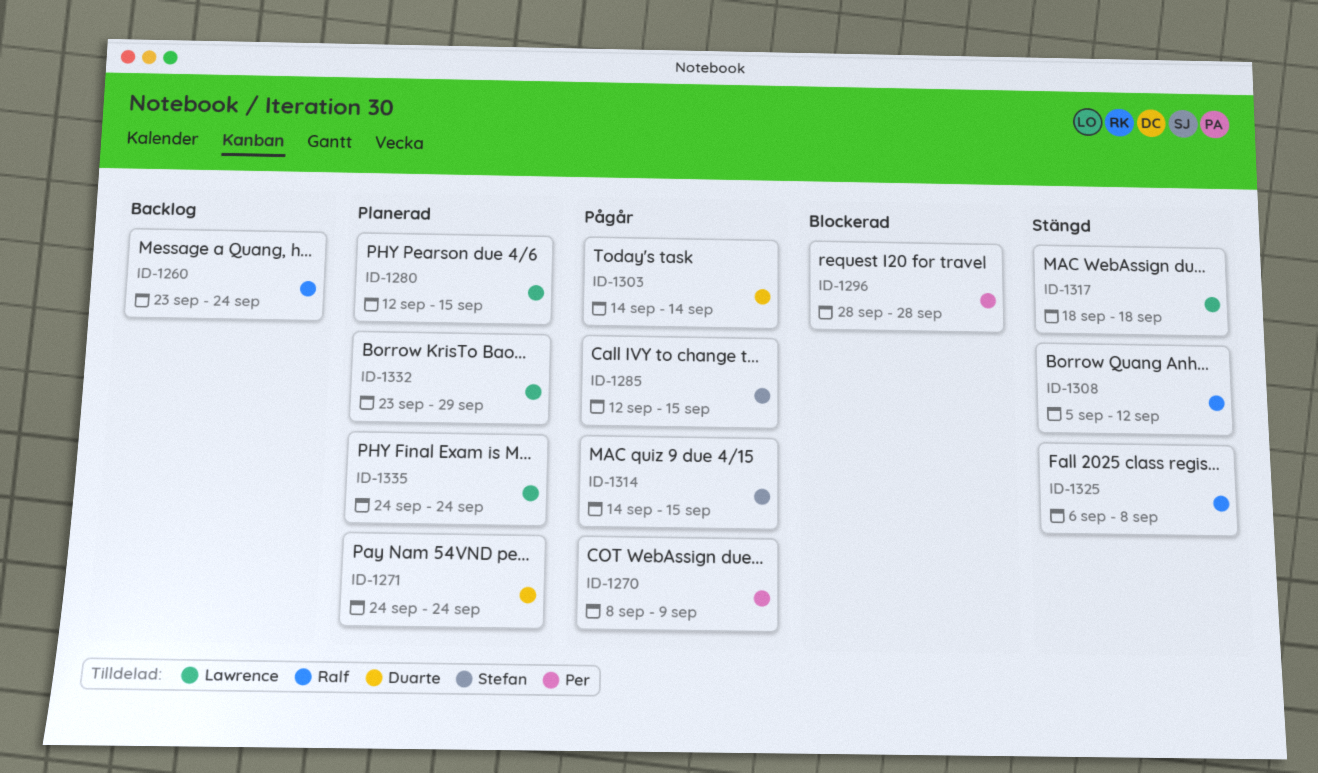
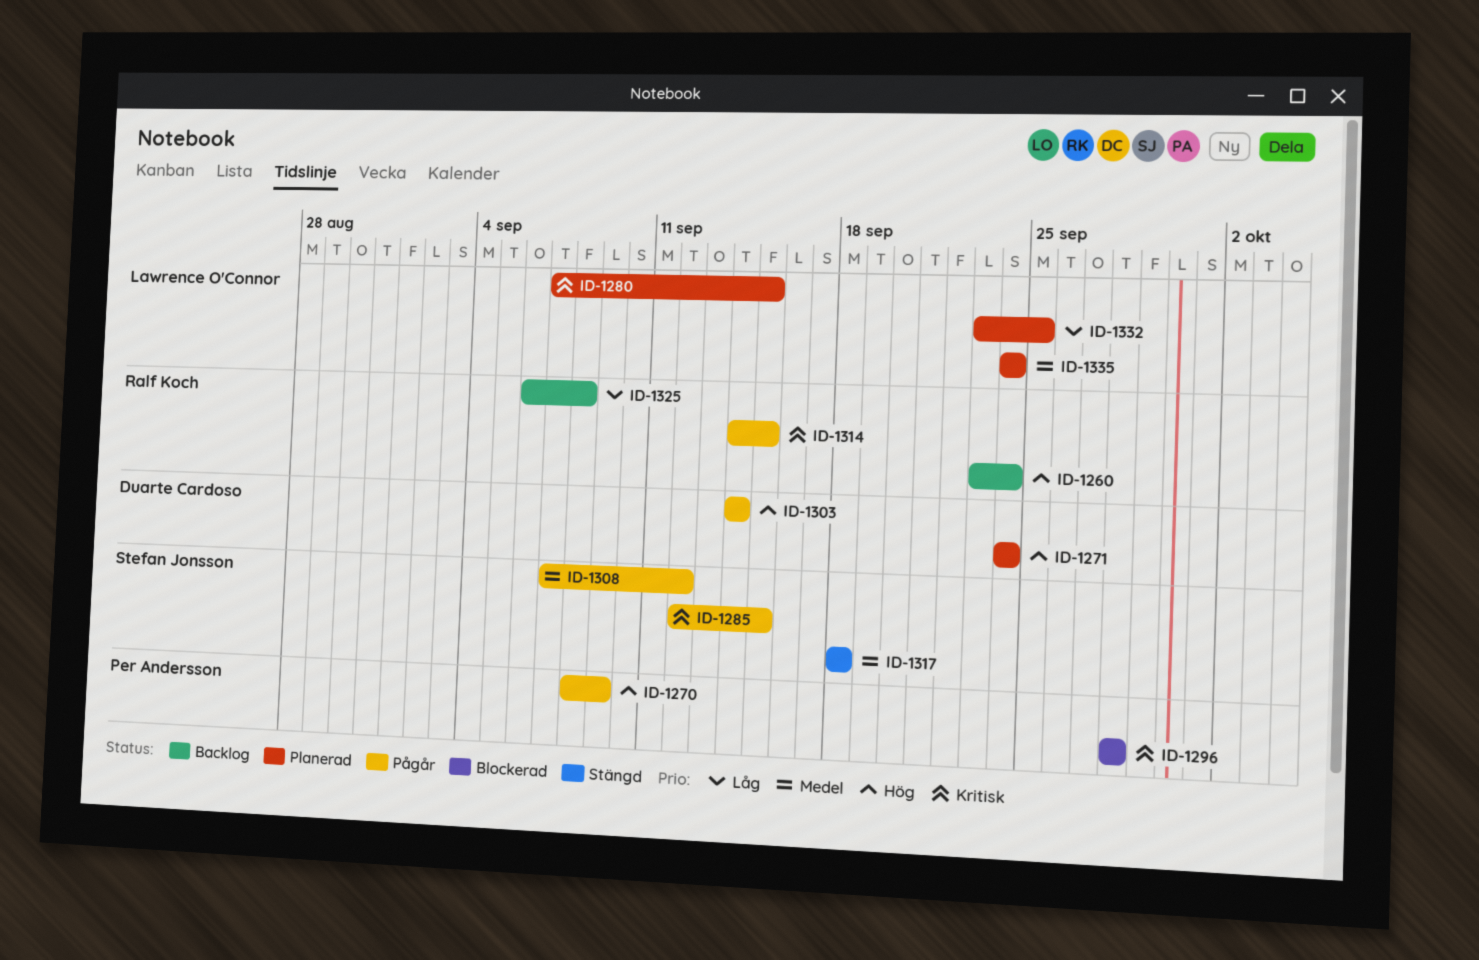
ID-1280, start: Sep 12 -> Sep 7
ID-1308, status: Stängd -> Pågår
ID-1308, owner: Ralf Koch -> Stefan Jonsson
ID-1308, start: Sep 5 -> Sep 7
ID-1314, owner: Stefan Jonsson -> Ralf Koch
ID-1317, owner: Lawrence O'Connor -> Stefan Jonsson
ID-1325, status: Stängd -> Backlog
ID-1332, due: Sep 29 -> Sep 25

